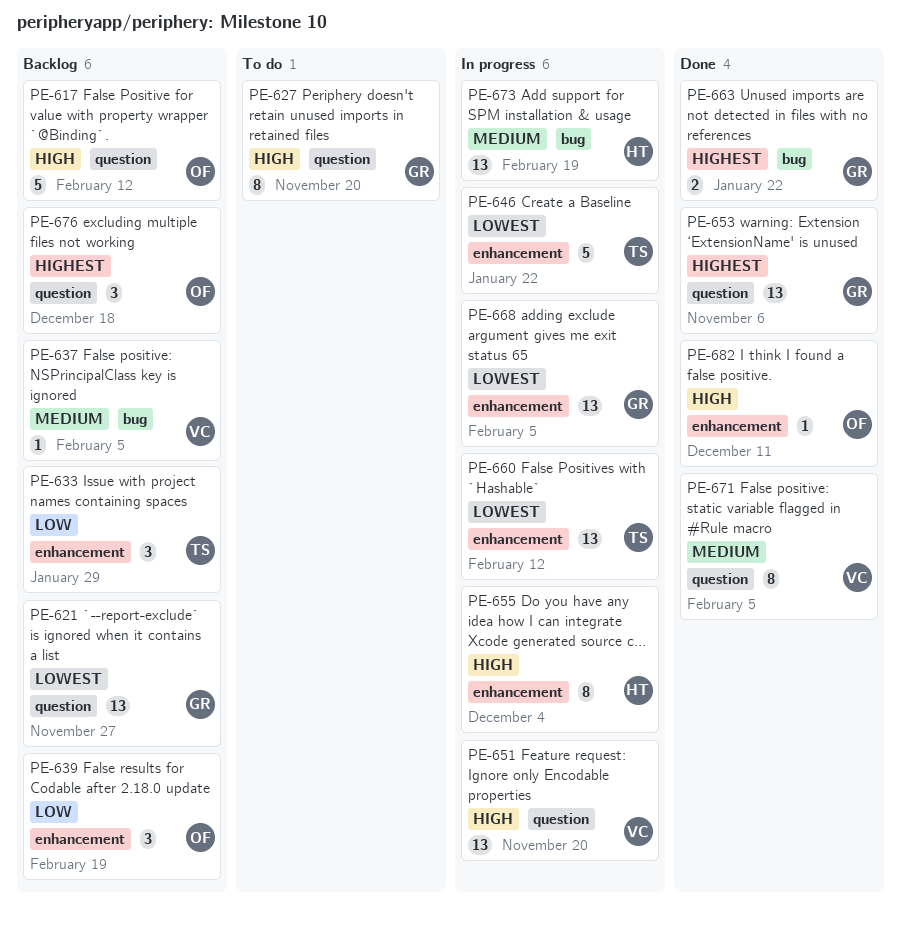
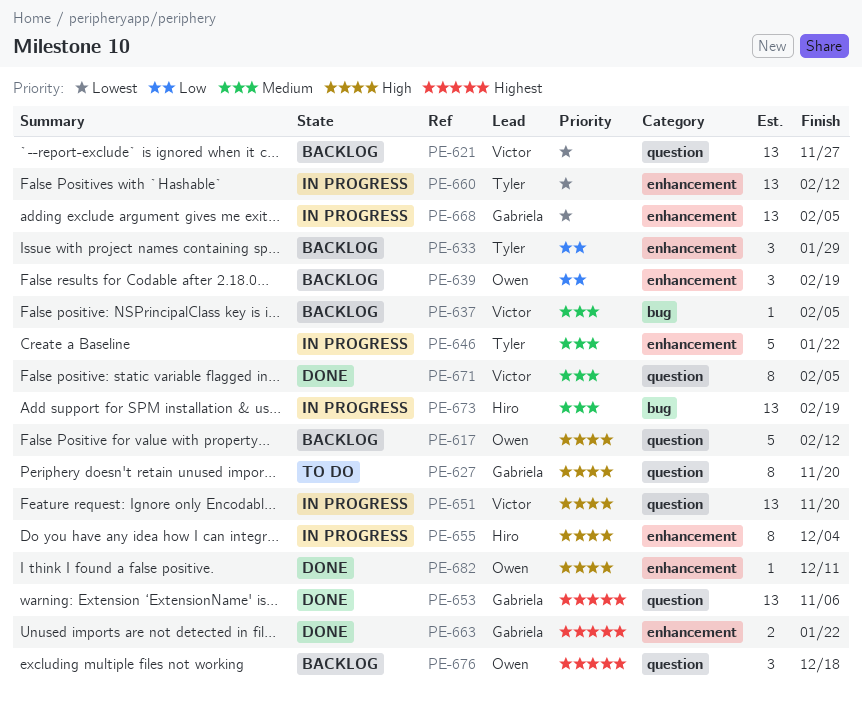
PE-621, owner: Gabriela -> Victor
PE-646, priority: Lowest -> Medium
PE-663, label: bug -> enhancement

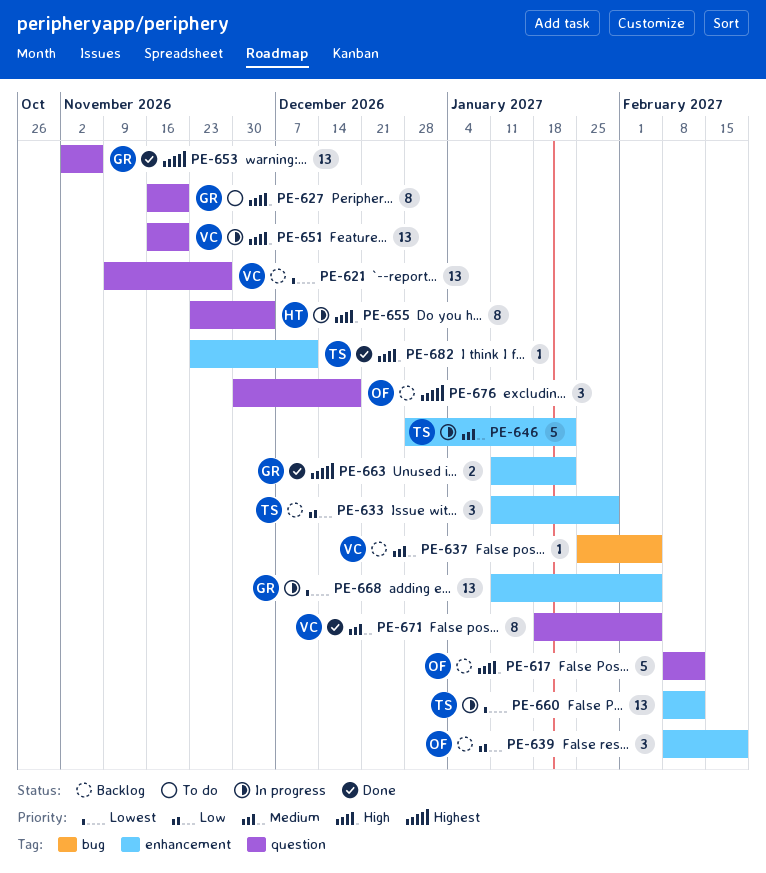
PE-655, label: enhancement -> question
PE-673: present -> none
PE-682, owner: Owen -> Tyler

